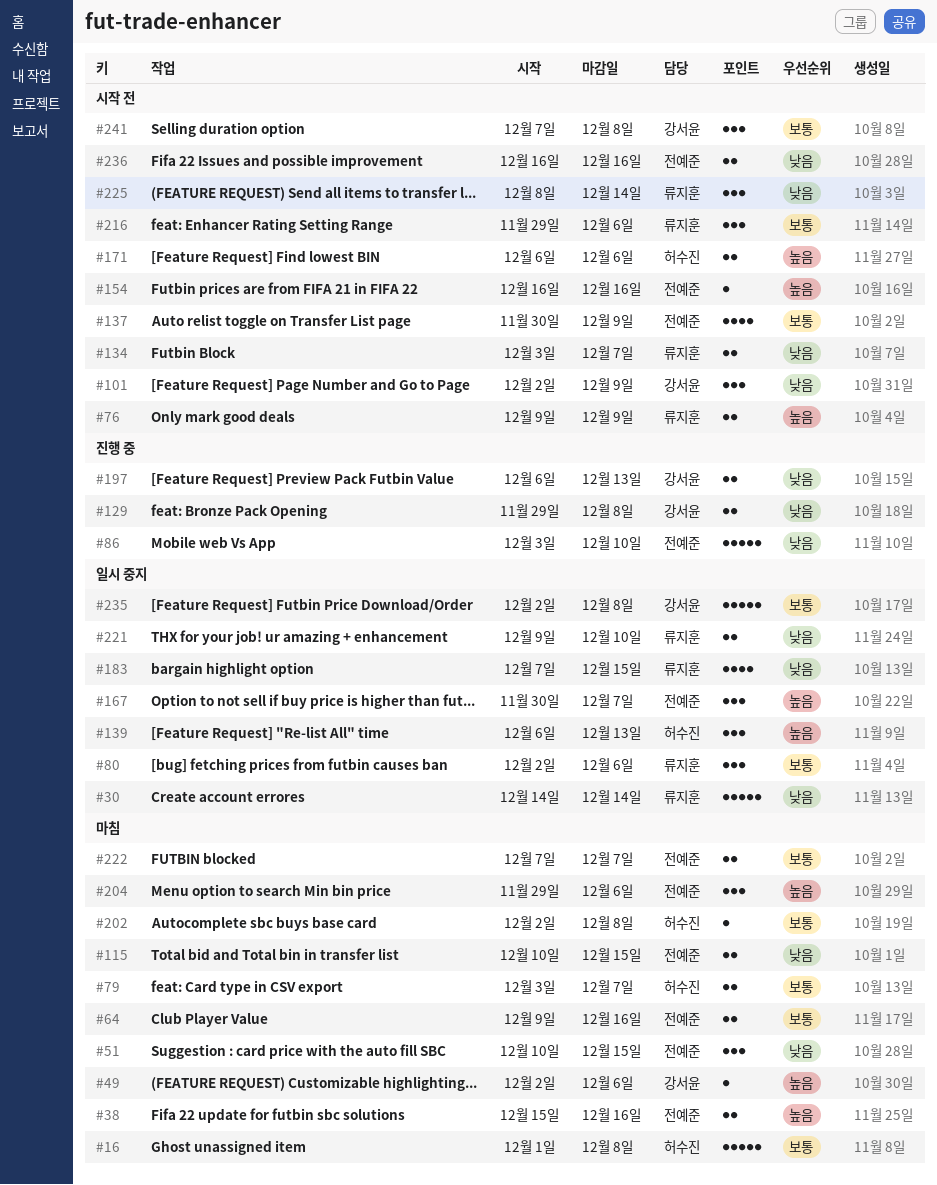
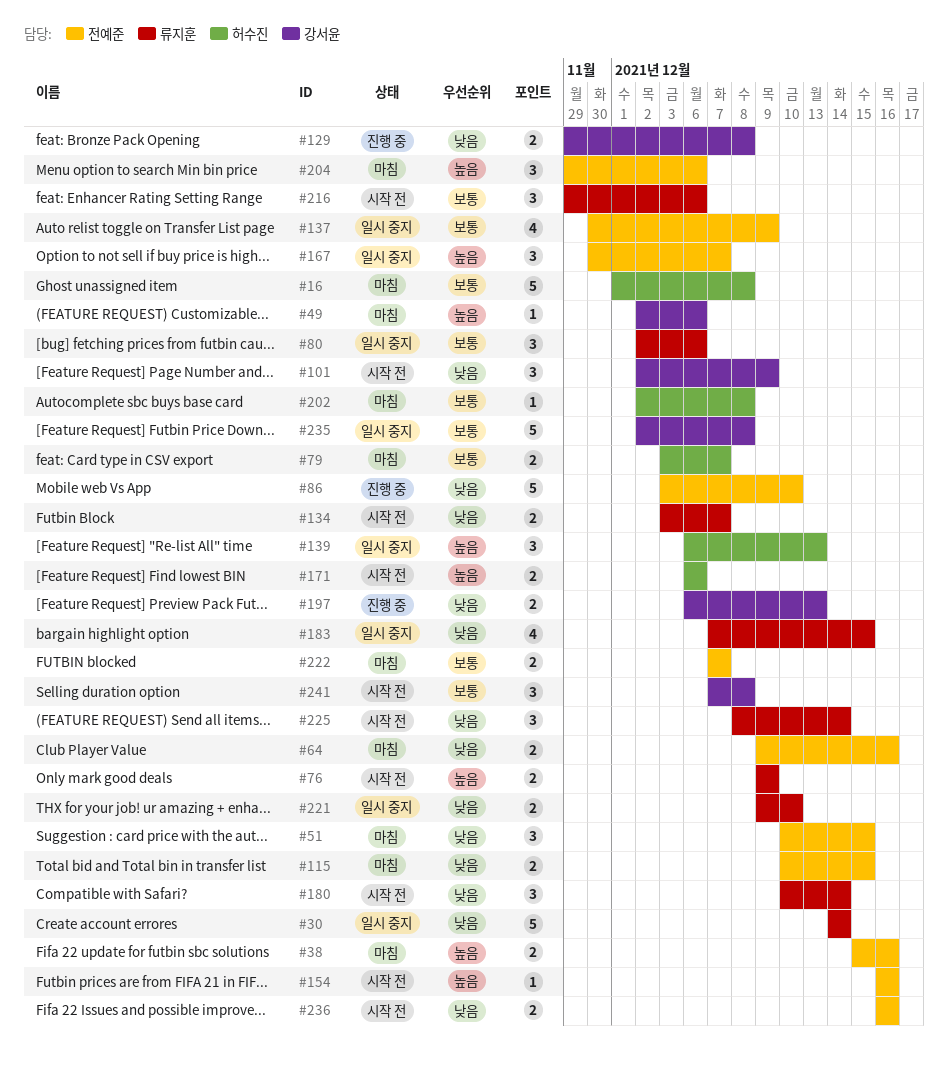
#64, priority: 보통 -> 낮음
#137, status: 시작 전 -> 일시 중지
#180: none -> present

